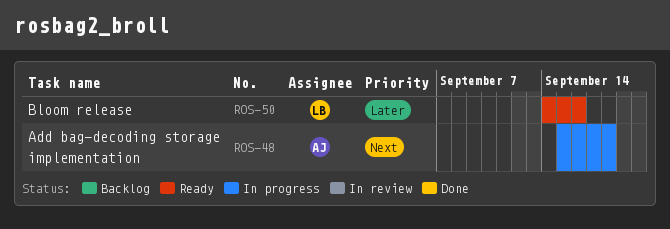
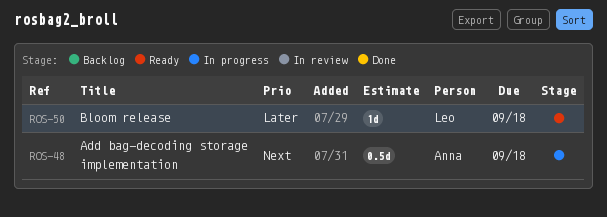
ROS-50, due: Sep 16 -> Sep 18

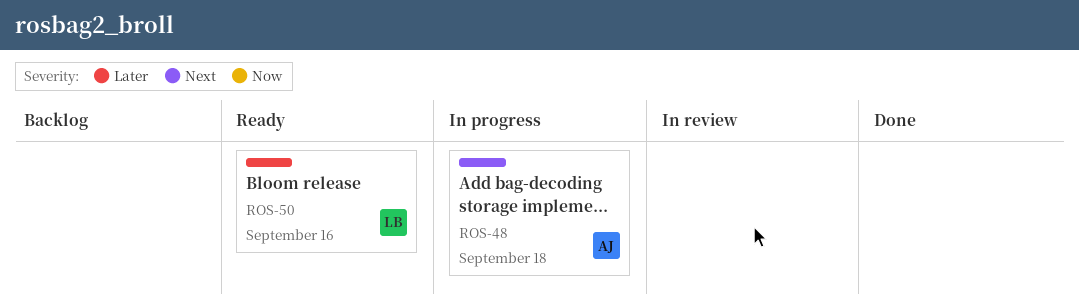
ROS-50, due: Sep 18 -> Sep 16

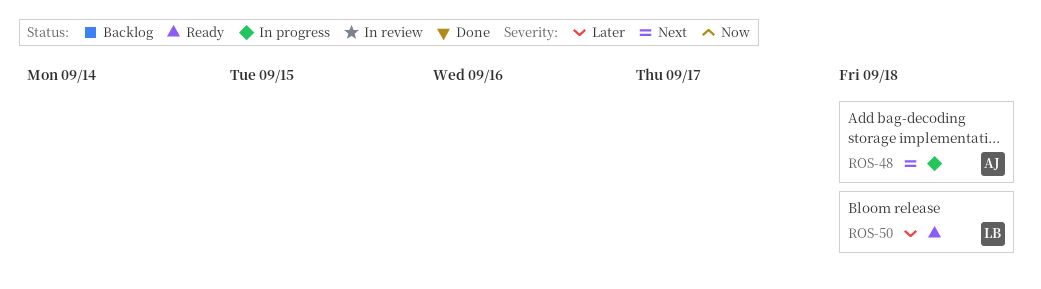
ROS-50, due: Sep 16 -> Sep 18

